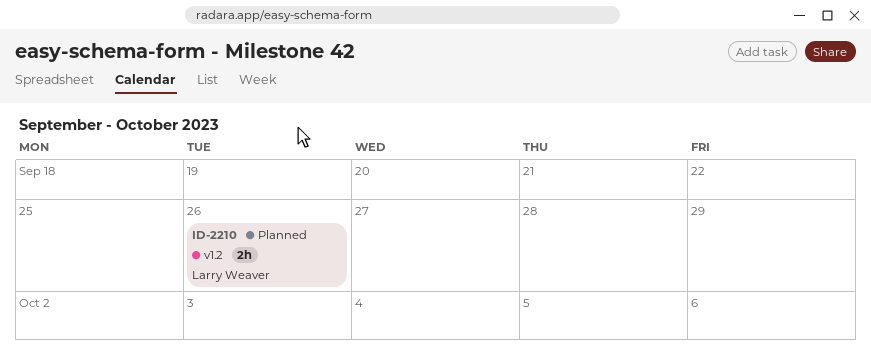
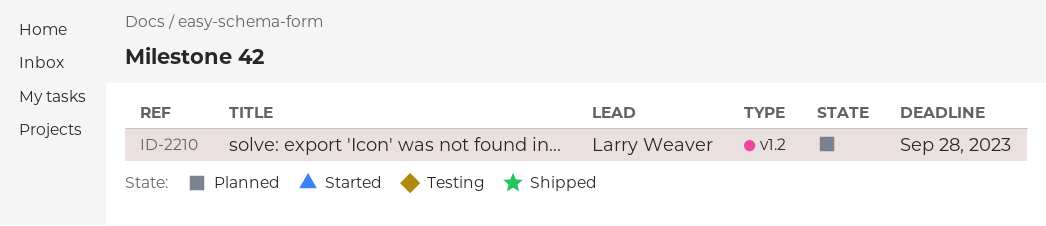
ID-2210, due: Sep 26 -> Sep 28

